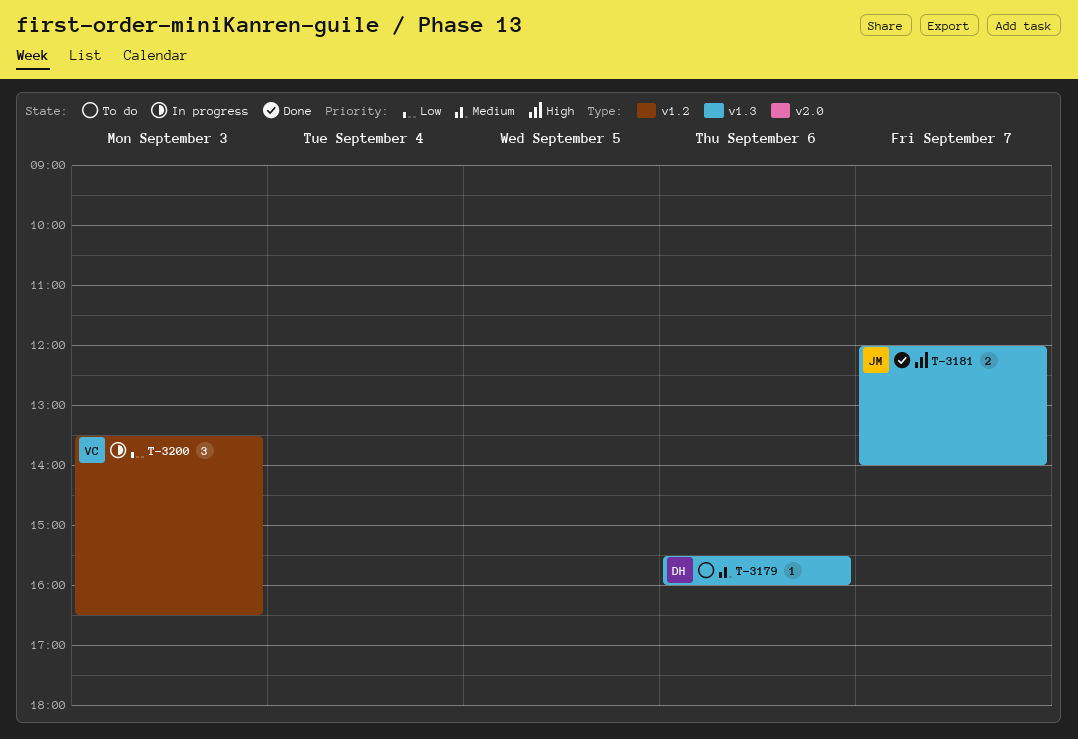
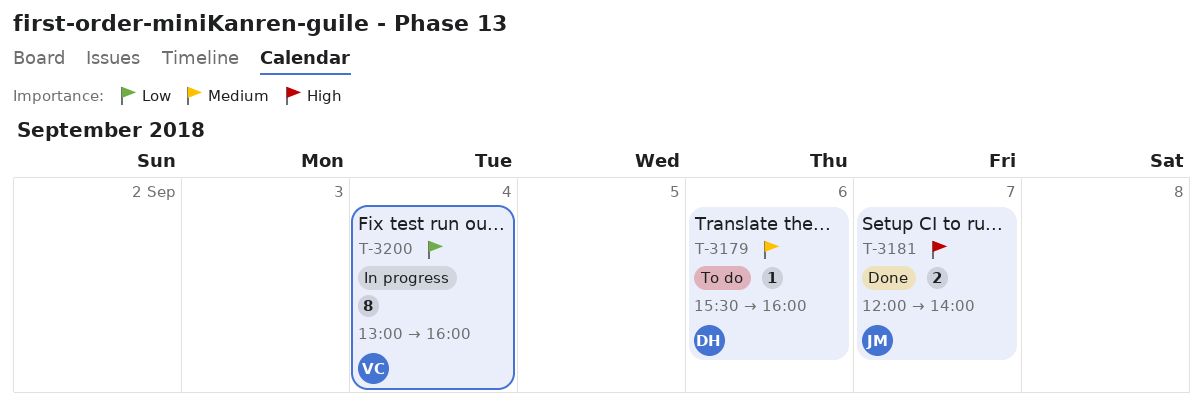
T-3200, estimate: 3 -> 8
T-3200, day: Sep 3 -> Sep 4
T-3200, begins: 13:30 -> 13:00
T-3200, ends: 16:30 -> 16:00

